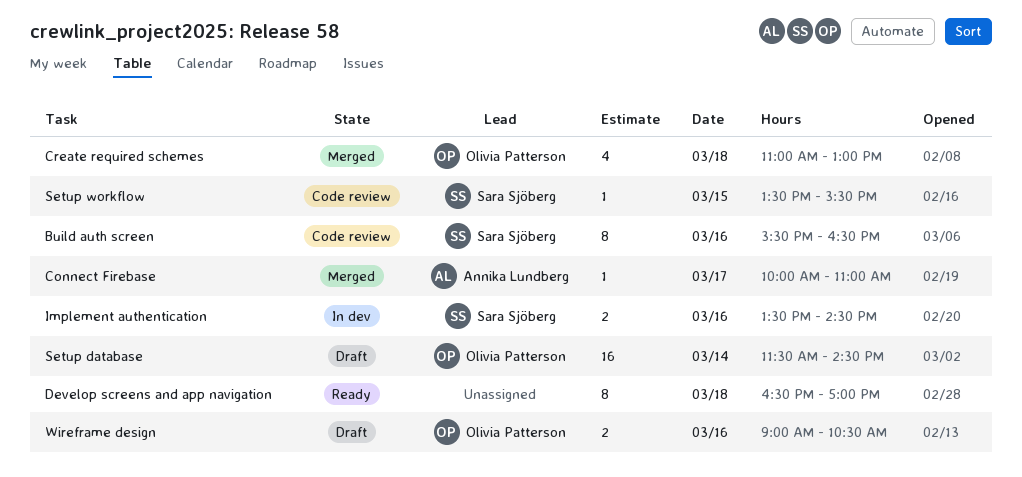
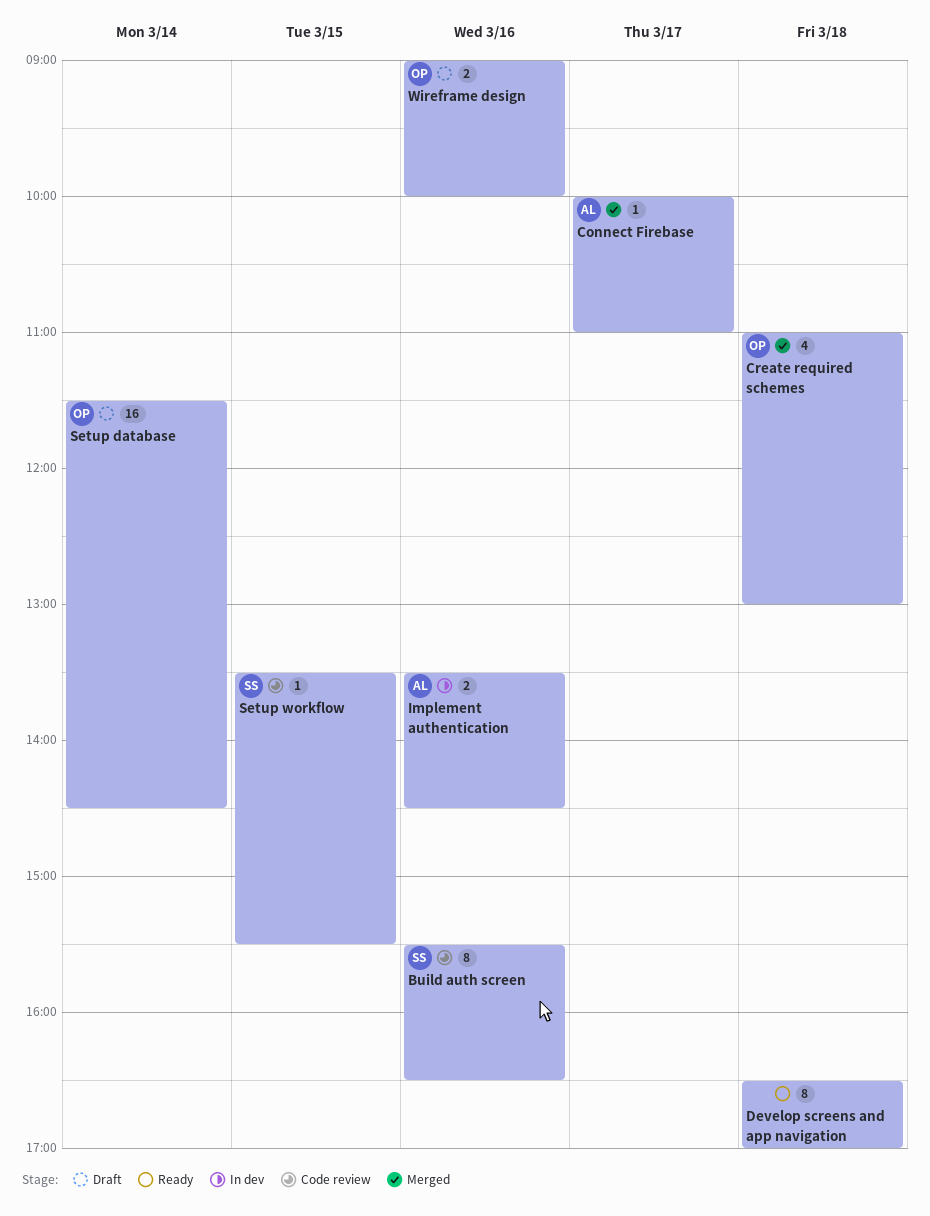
Implement authentication, owner: Sara Sjöberg -> Annika Lundberg
Wireframe design, ends: 10:30 -> 10:00

